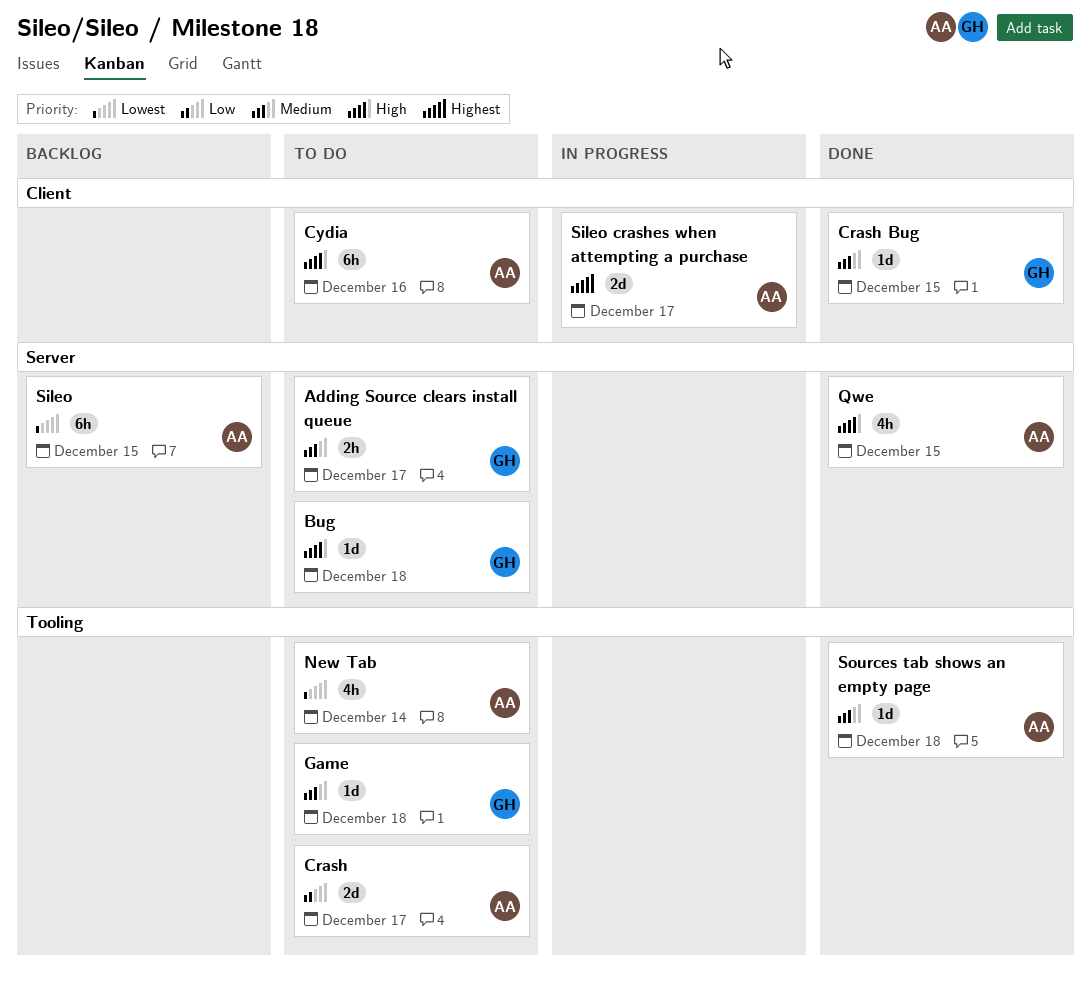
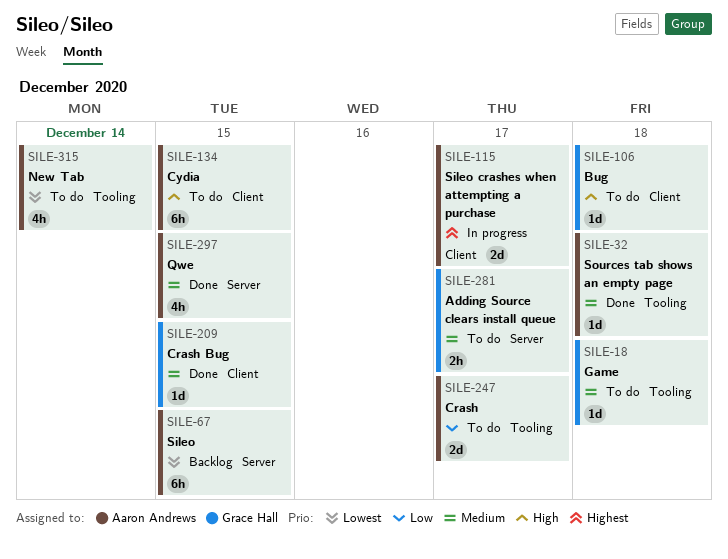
Bug, label: Server -> Client
Cydia, due: Dec 16 -> Dec 15
Qwe, priority: High -> Medium

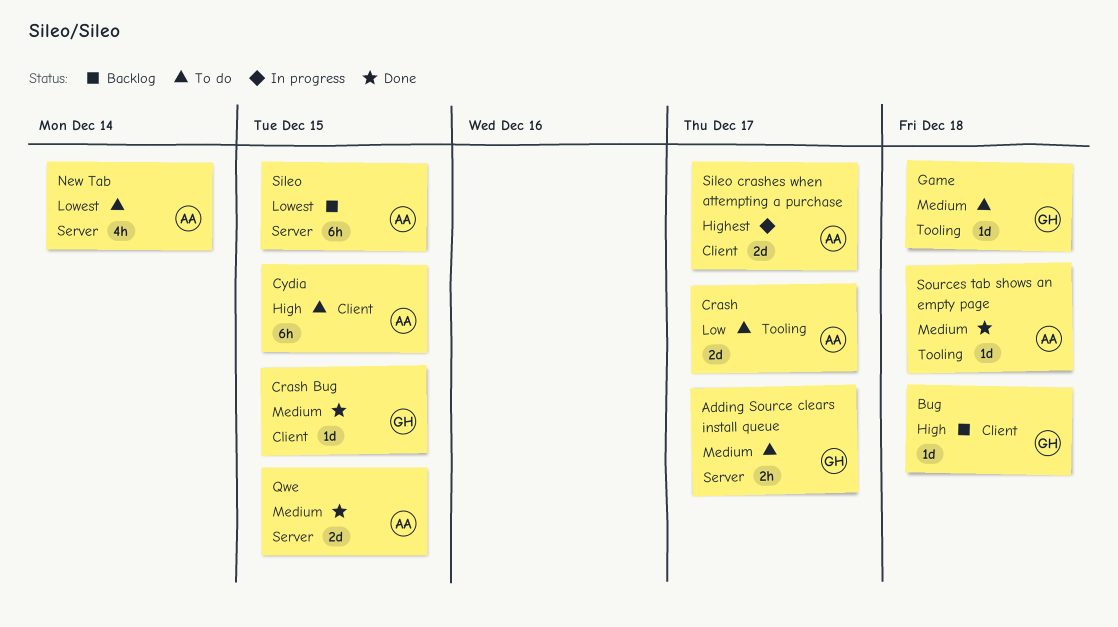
Bug, status: To do -> Backlog
New Tab, label: Tooling -> Server
Qwe, estimate: 4h -> 2d

